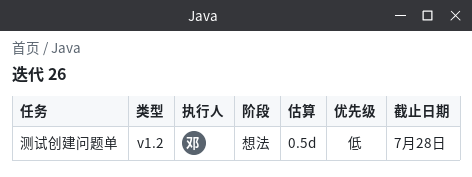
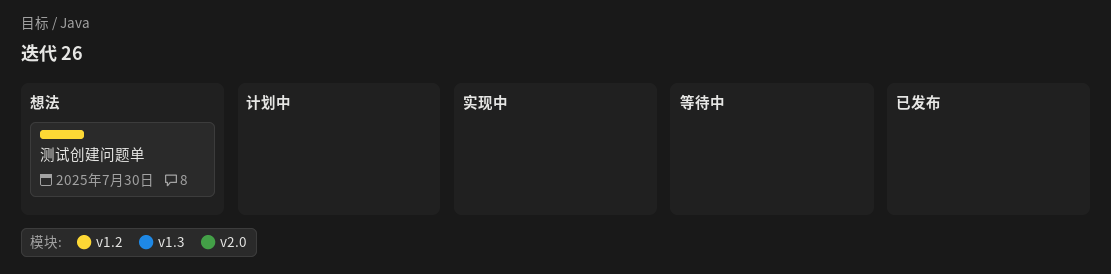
测试创建问题单, due: Jul 28 -> Jul 30

